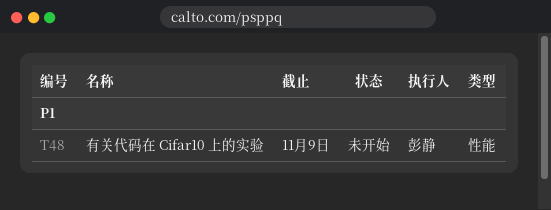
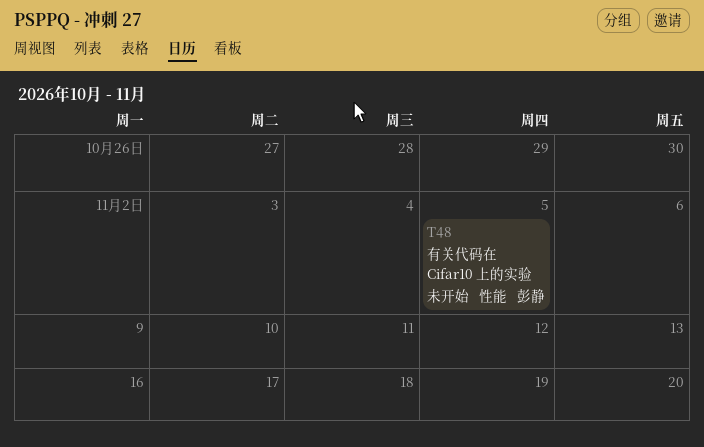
T48, due: Nov 9 -> Nov 5

